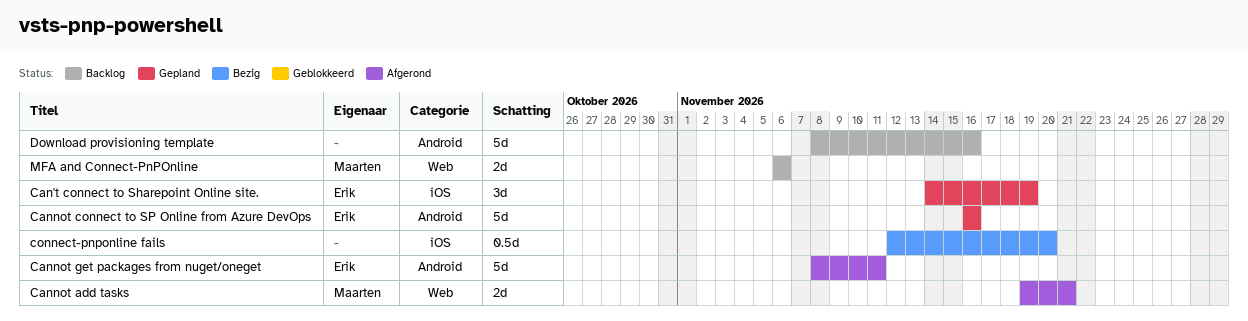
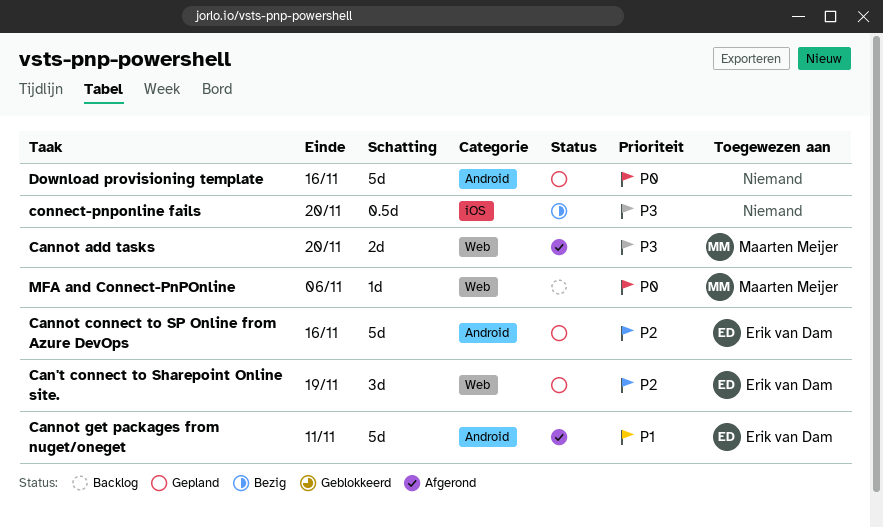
Can't connect to Sharepoint Online site., label: iOS -> Web
Cannot add tasks, due: Nov 21 -> Nov 20
Download provisioning template, status: Backlog -> Gepland
MFA and Connect-PnPOnline, estimate: 2d -> 1d

